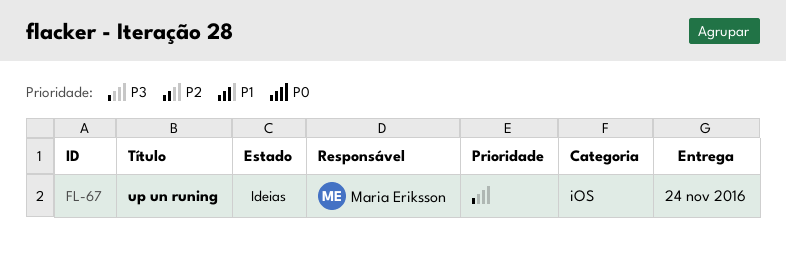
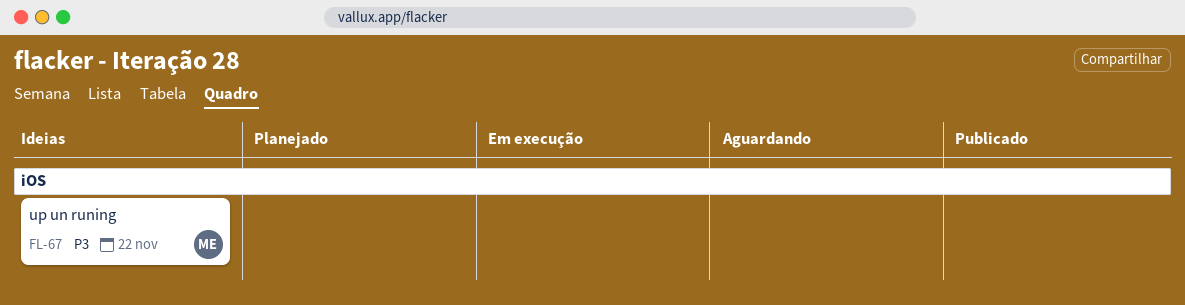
FL-67, due: Nov 24 -> Nov 22

